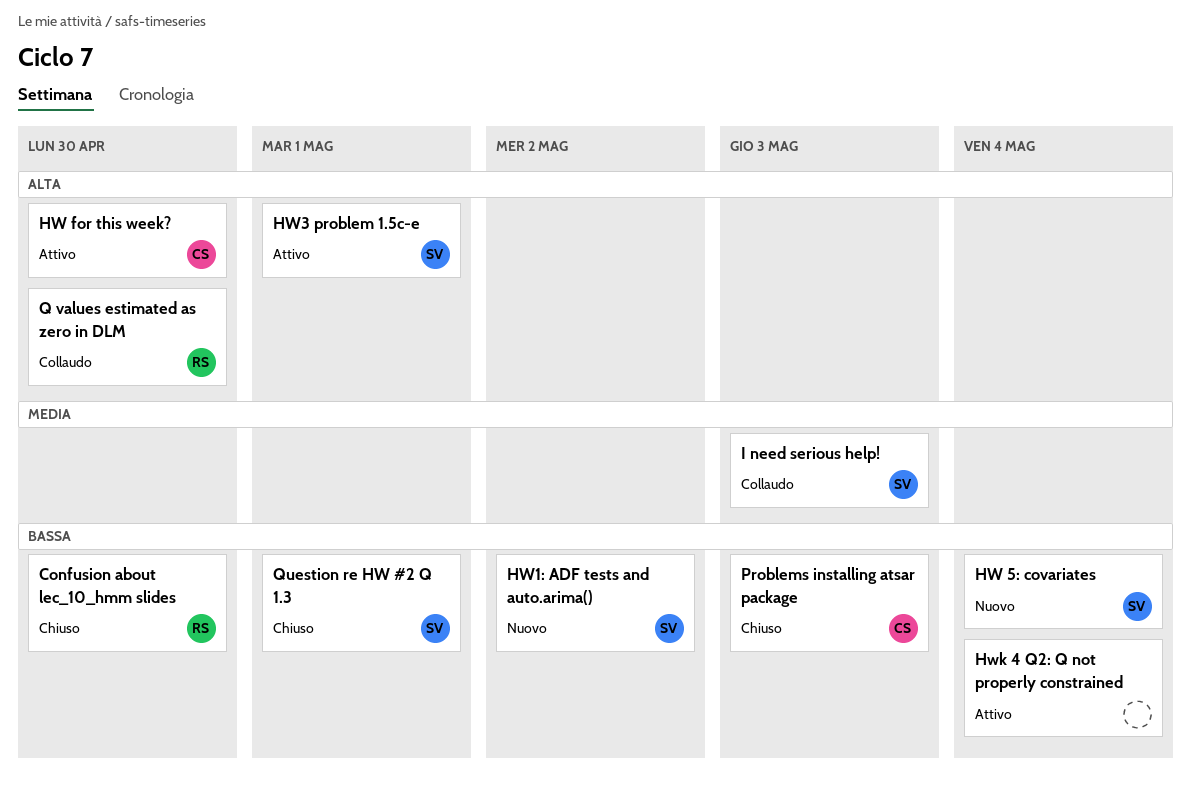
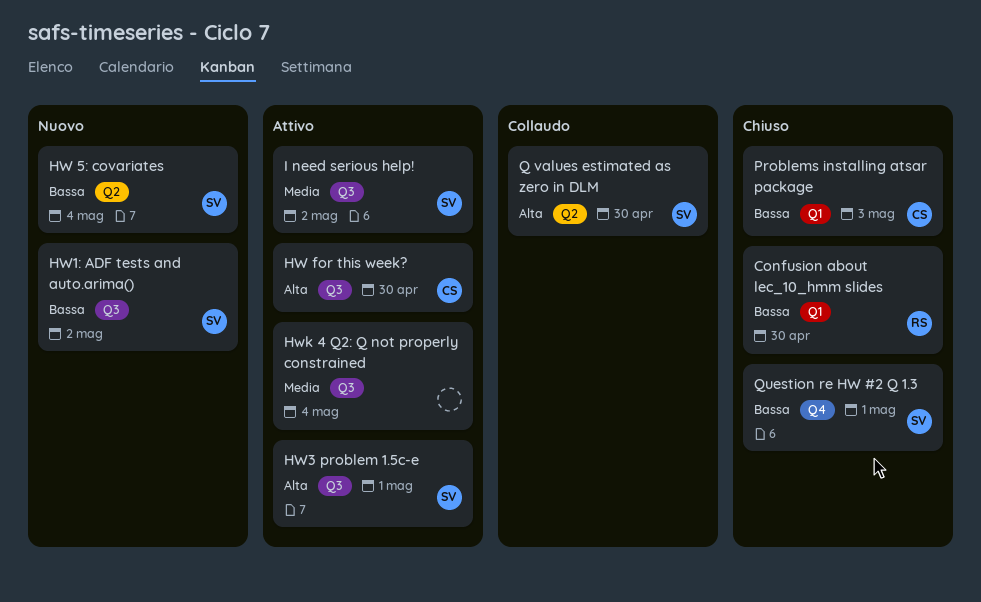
Hwk 4 Q2: Q not properly constrained, priority: Bassa -> Media
I need serious help!, status: Collaudo -> Attivo
I need serious help!, due: May 3 -> May 2
Q values estimated as zero in DLM, owner: RS -> SV

